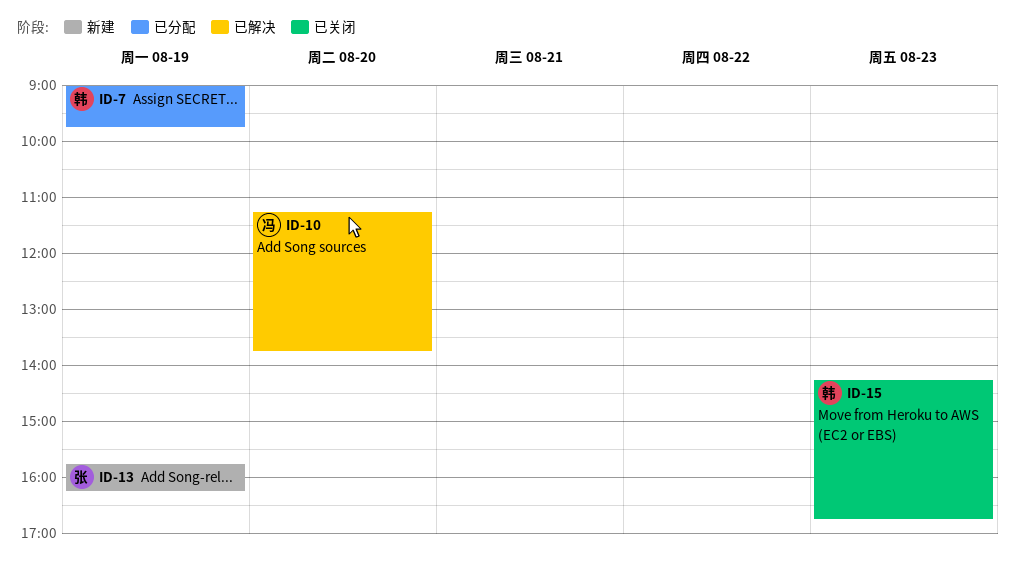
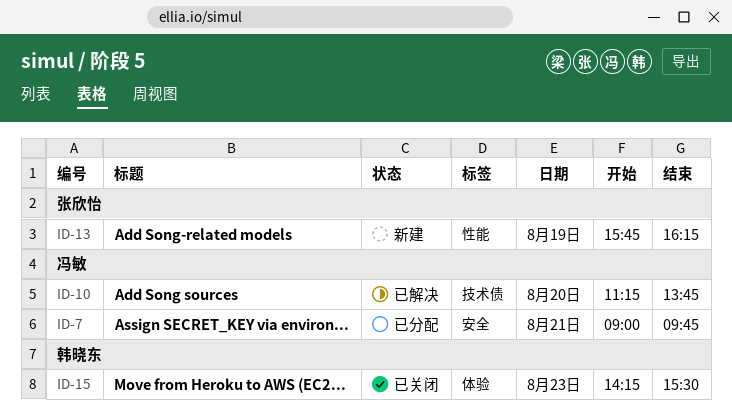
ID-7, owner: 韩晓东 -> 冯敏
ID-7, day: Aug 19 -> Aug 21
ID-15, ends: 16:45 -> 15:30

